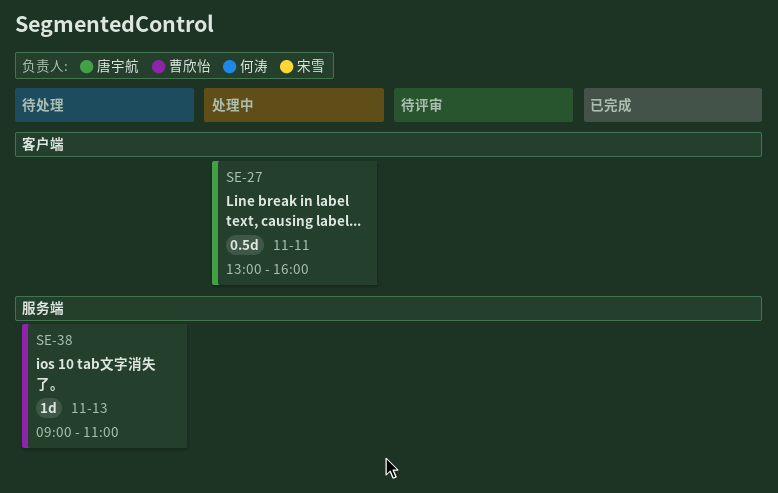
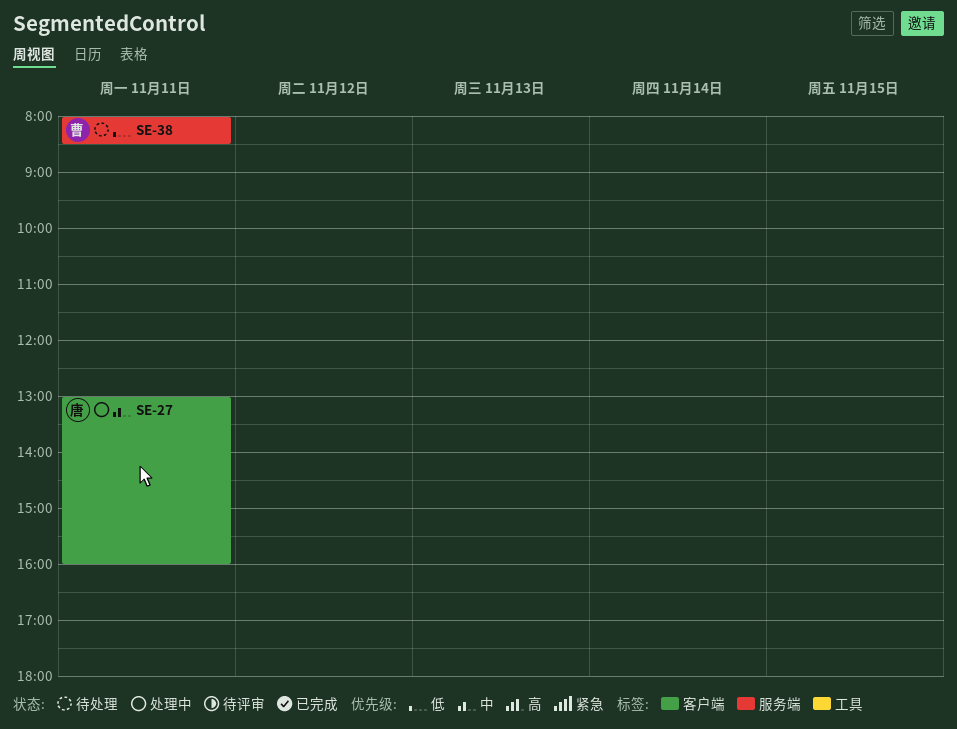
SE-38, day: Nov 13 -> Nov 11
SE-38, begins: 09:00 -> 08:00
SE-38, ends: 11:00 -> 08:30

